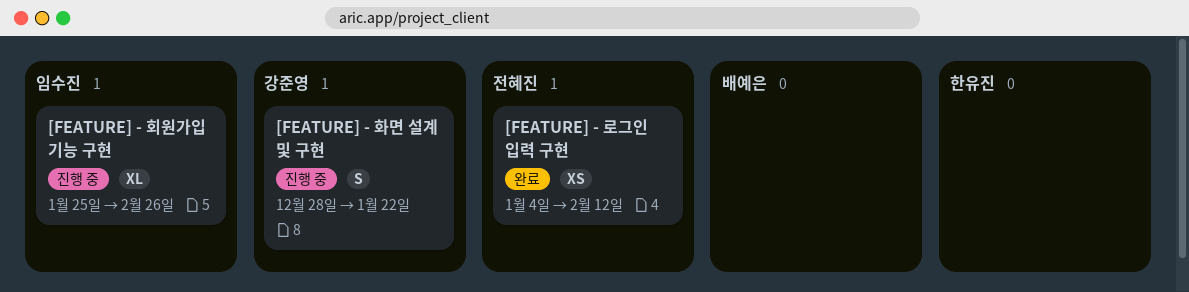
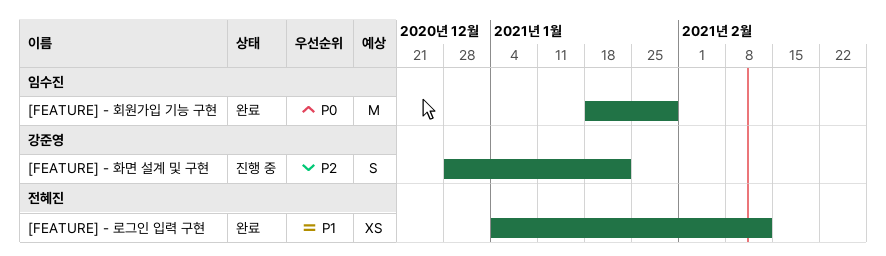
[FEATURE] - 회원가입 기능 구현, status: 진행 중 -> 완료
[FEATURE] - 회원가입 기능 구현, estimate: XL -> M
[FEATURE] - 회원가입 기능 구현, start: Jan 25 -> Jan 18
[FEATURE] - 회원가입 기능 구현, due: Feb 26 -> Jan 29

